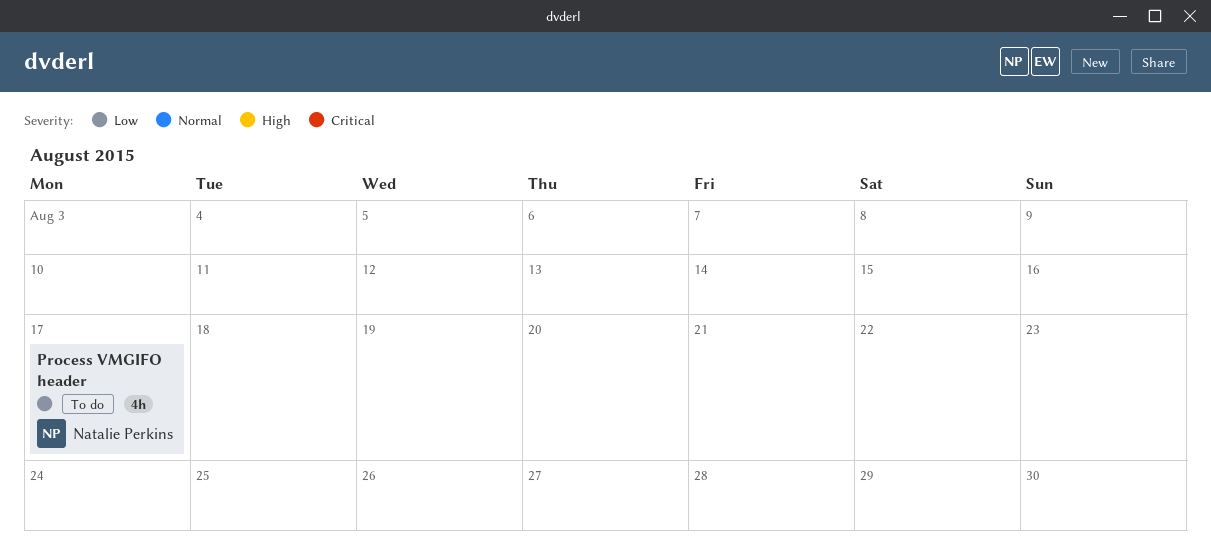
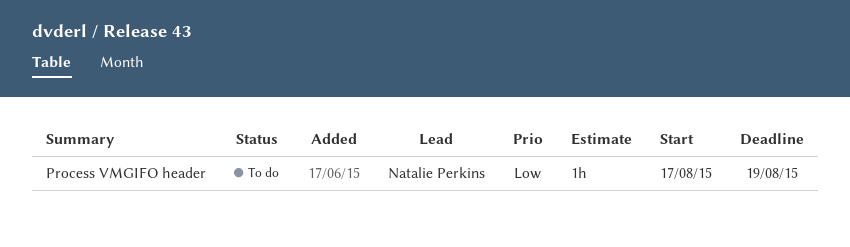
Process VMGIFO header, estimate: 4h -> 1h
Process VMGIFO header, due: Aug 17 -> Aug 19

